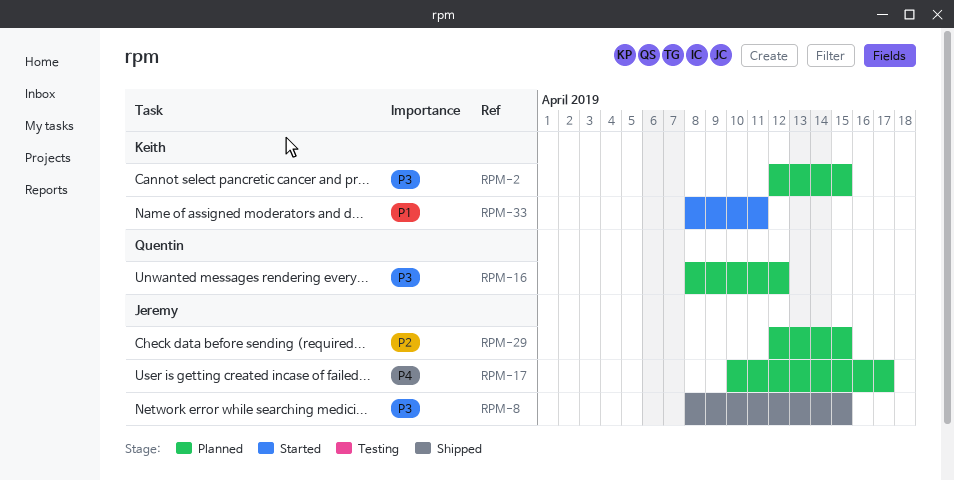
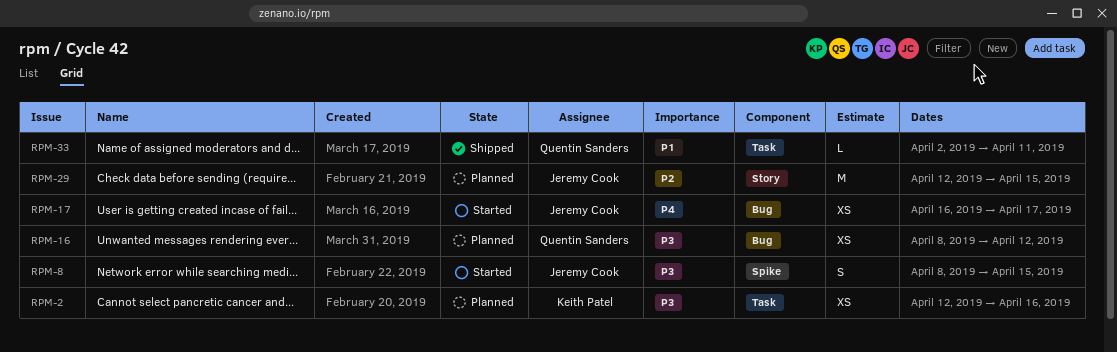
RPM-2, due: Apr 15 -> Apr 16
RPM-8, status: Shipped -> Started
RPM-17, status: Planned -> Started
RPM-17, start: Apr 10 -> Apr 16
RPM-33, status: Started -> Shipped
RPM-33, owner: Keith Patel -> Quentin Sanders
RPM-33, start: Apr 8 -> Apr 2

